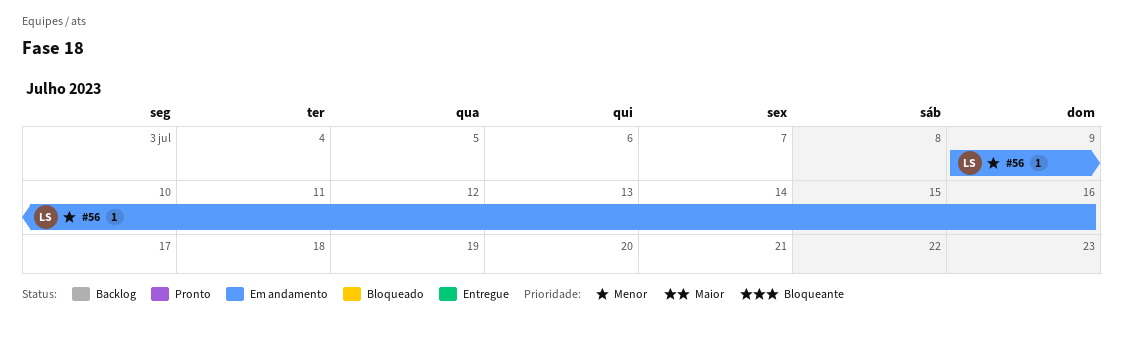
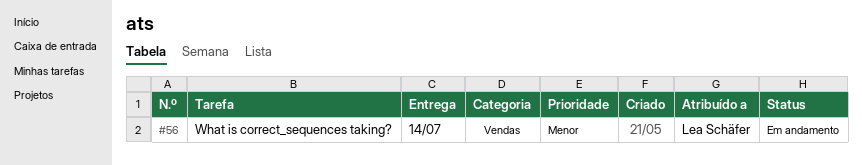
#56, due: Jul 16 -> Jul 14

